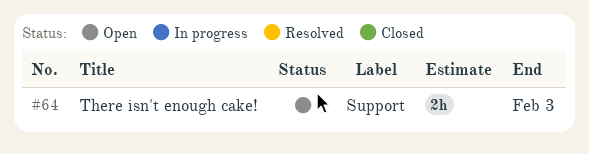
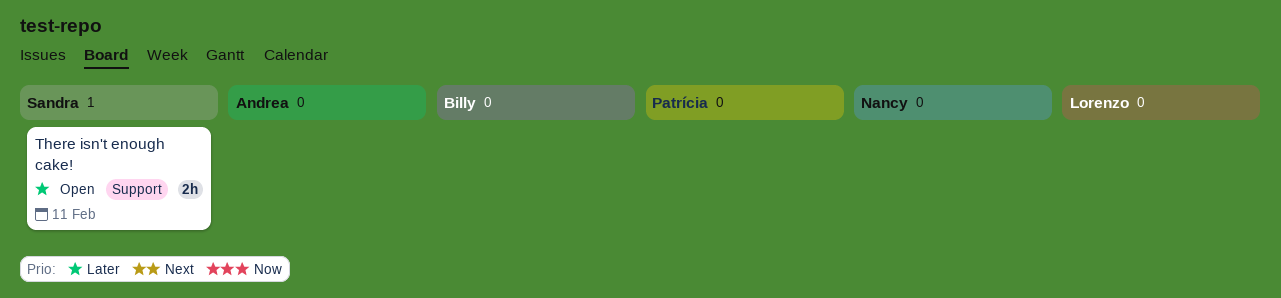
There isn't enough cake!, due: Feb 3 -> Feb 11

